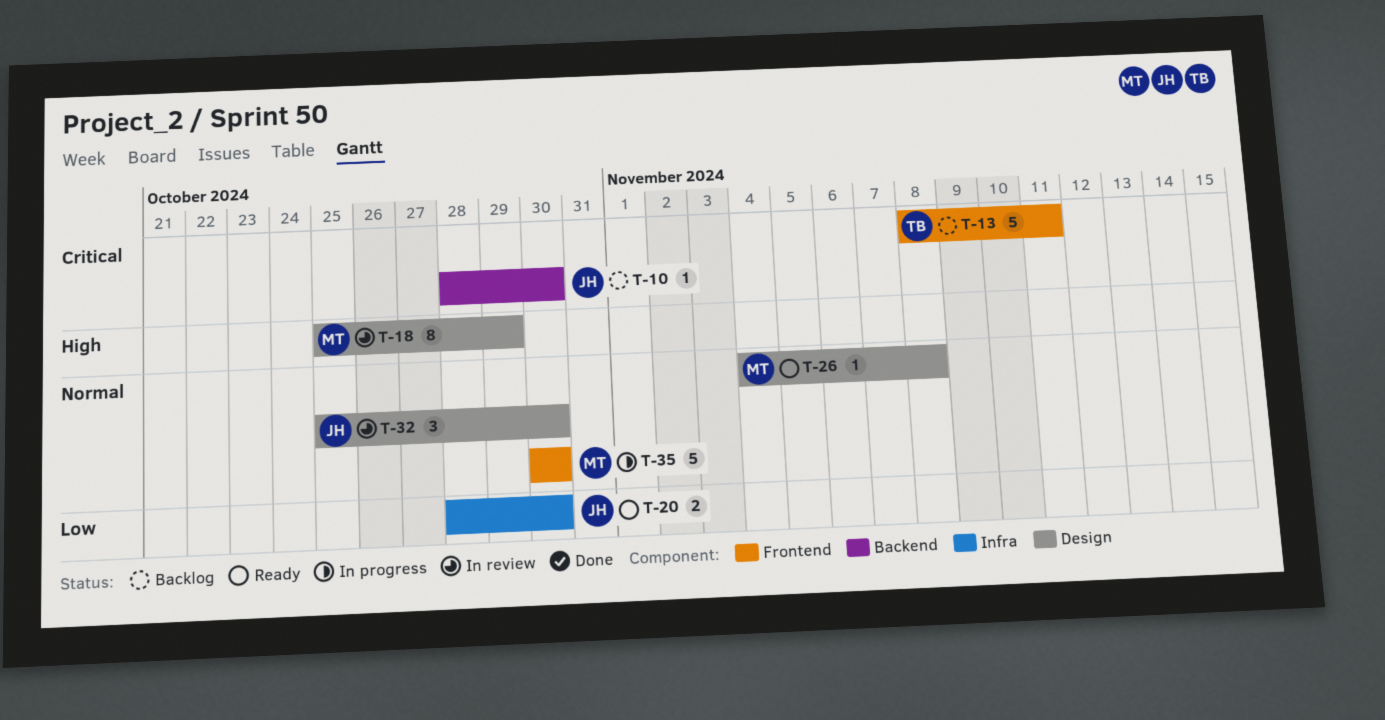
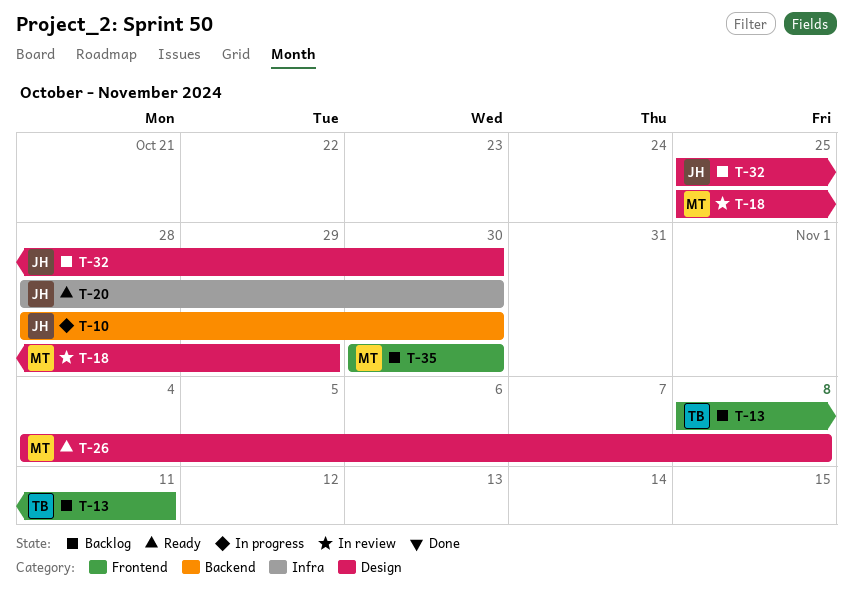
T-10, status: Backlog -> In progress
T-32, status: In review -> Backlog
T-35, status: In progress -> Backlog

